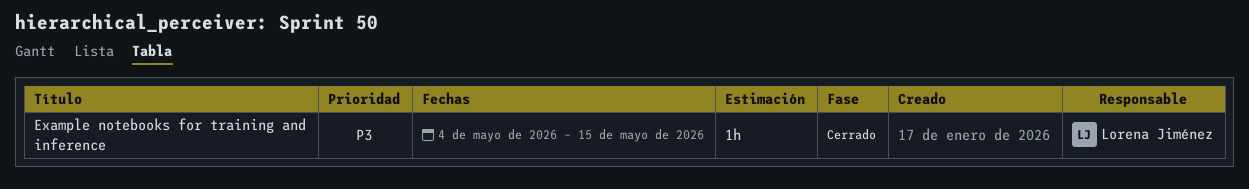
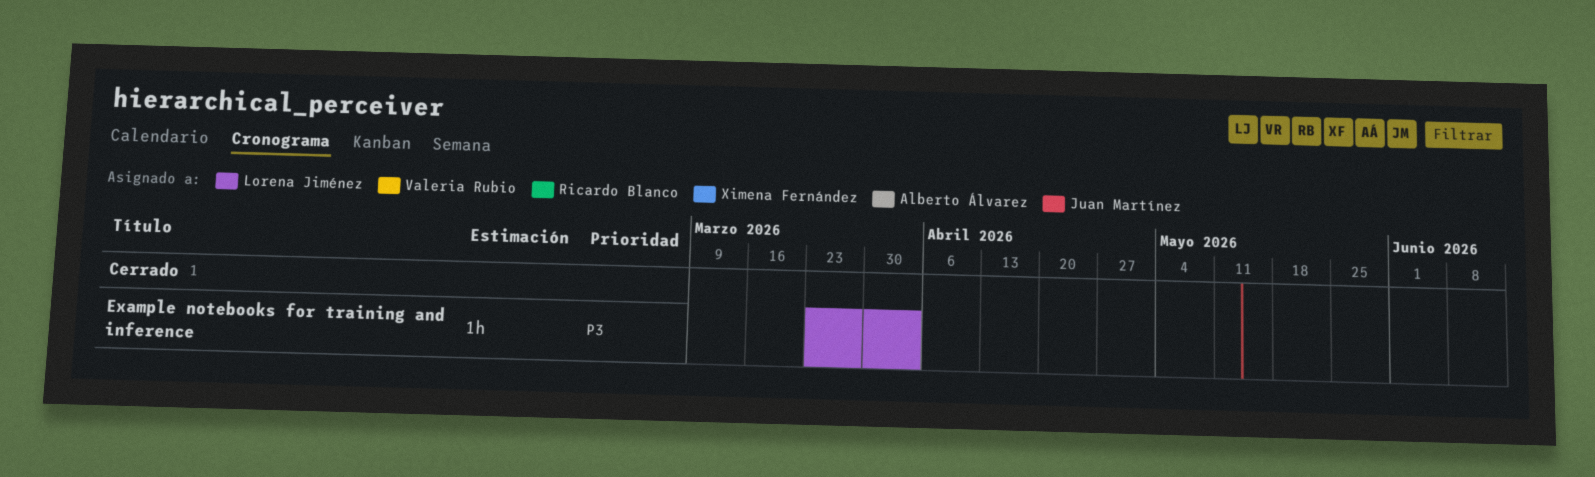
Example notebooks for training and inference, start: May 4 -> Mar 23
Example notebooks for training and inference, due: May 15 -> Apr 3

